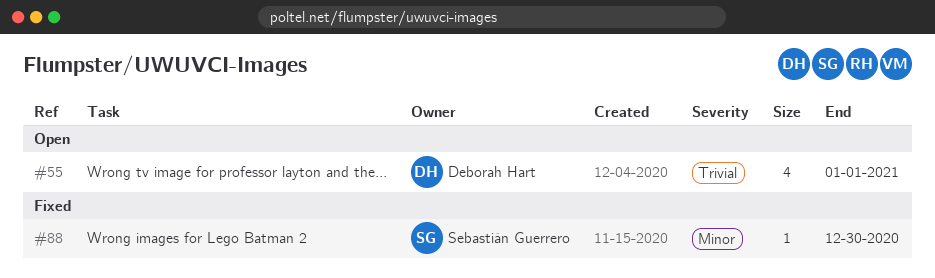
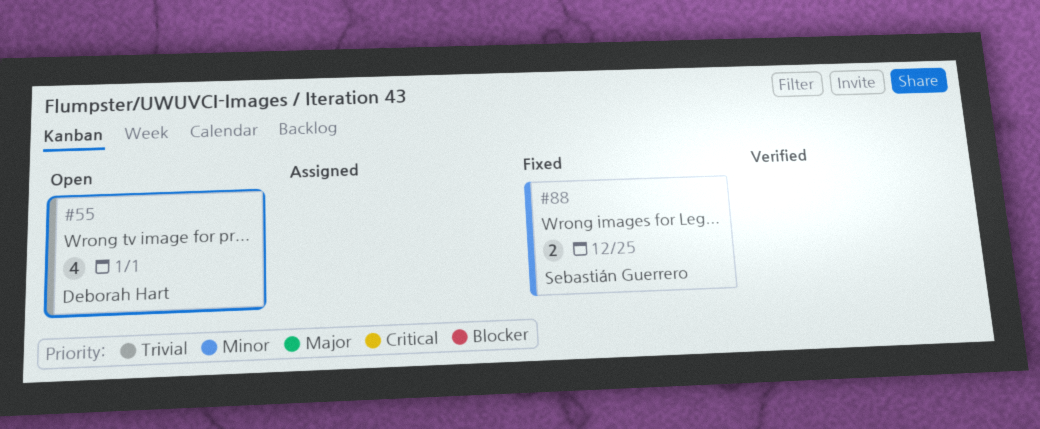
#88, estimate: 1 -> 2
#88, due: Dec 30 -> Dec 25

